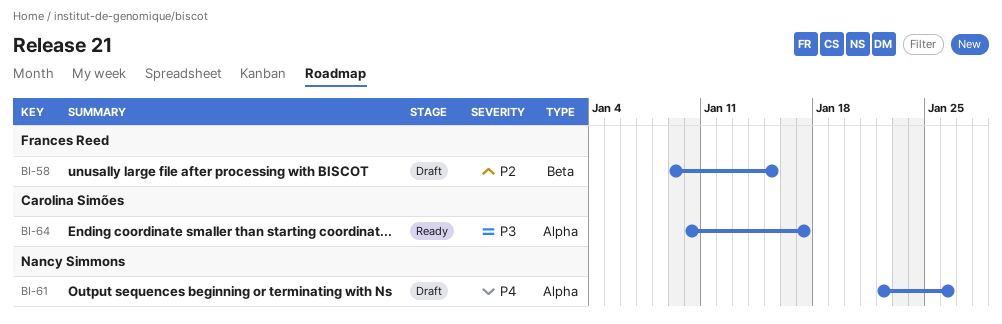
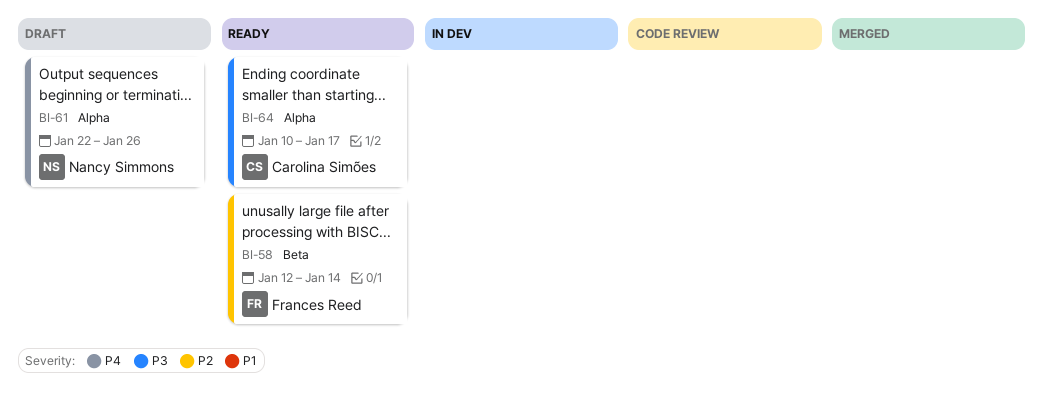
BI-58, status: Draft -> Ready
BI-58, start: Jan 9 -> Jan 12
BI-58, due: Jan 15 -> Jan 14

